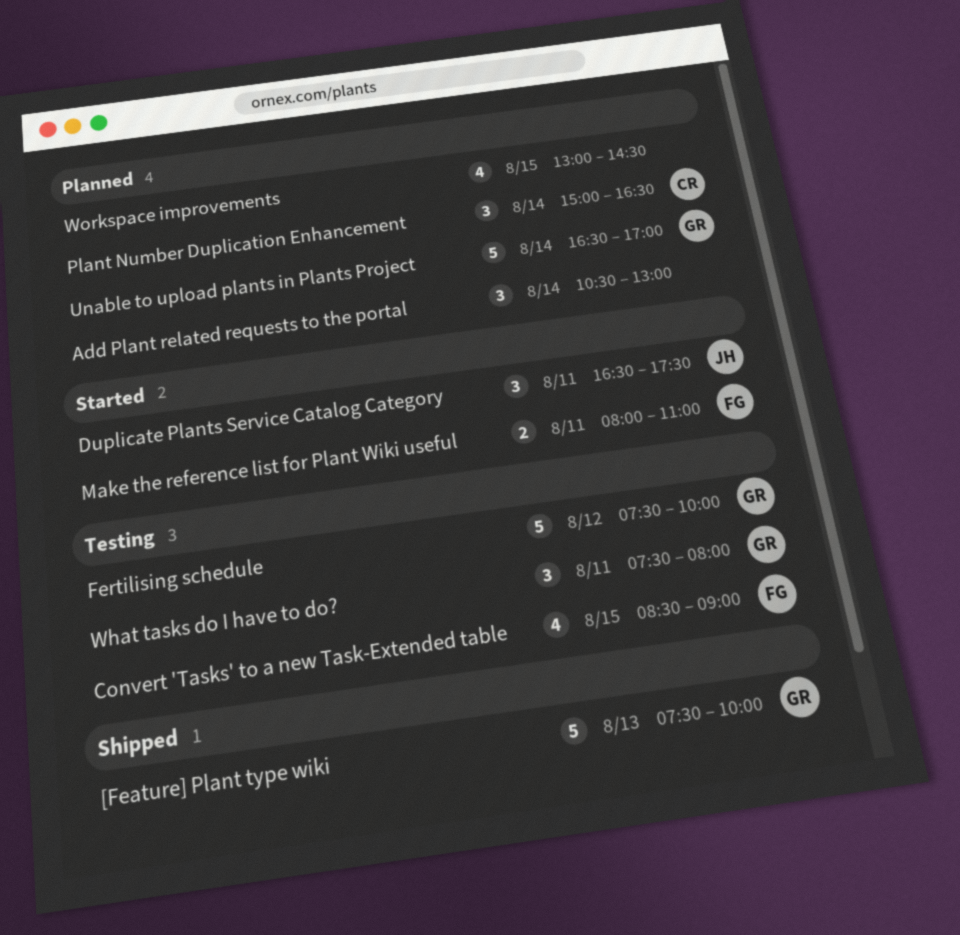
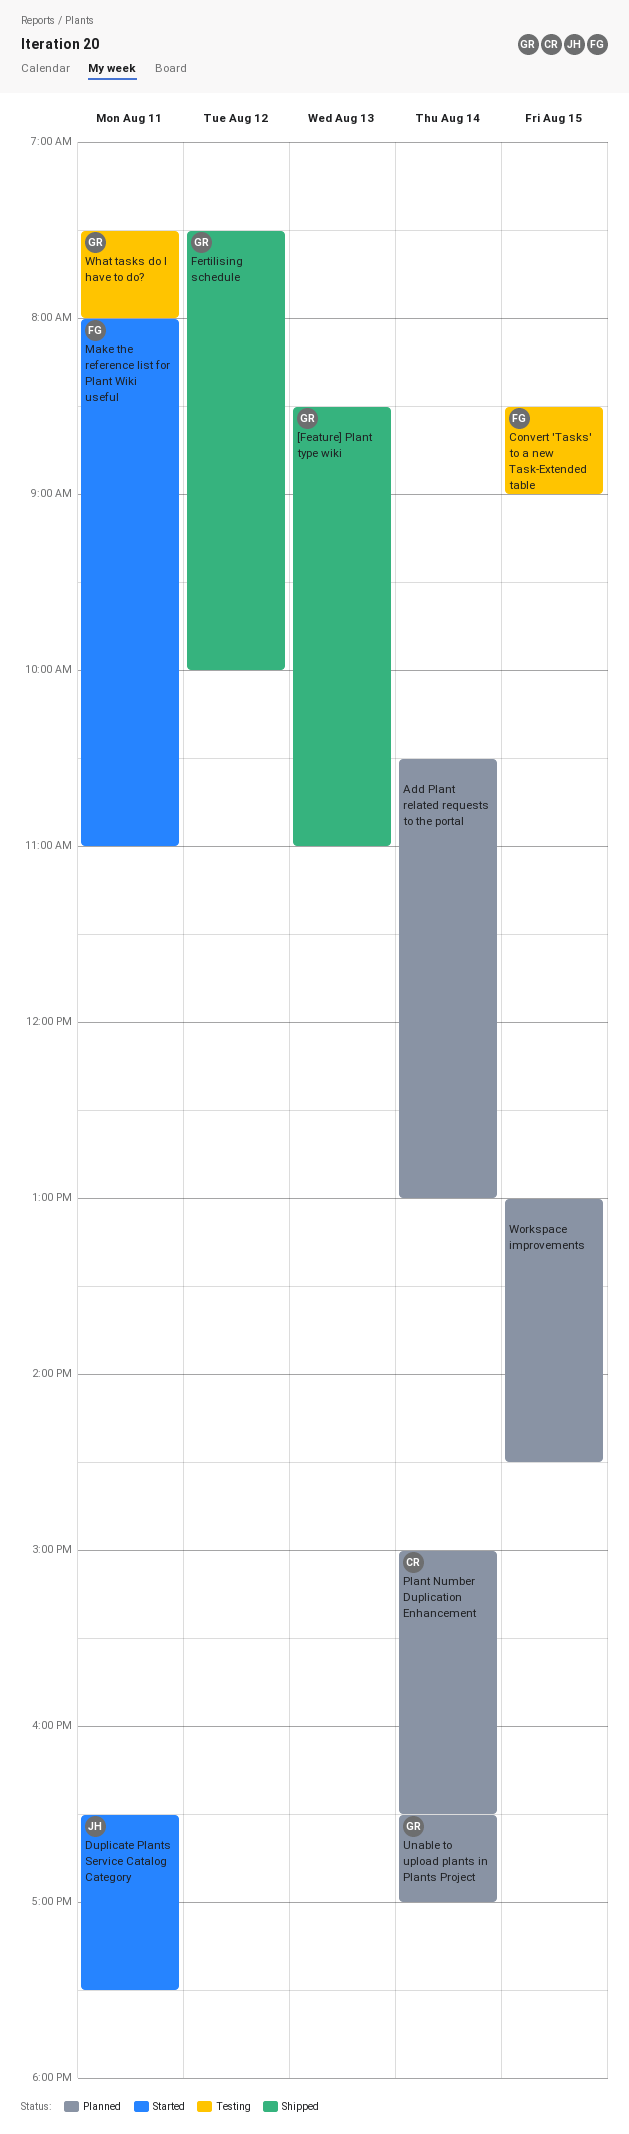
[Feature] Plant type wiki, begins: 07:30 -> 08:30
[Feature] Plant type wiki, ends: 10:00 -> 11:00
Fertilising schedule, status: Testing -> Shipped

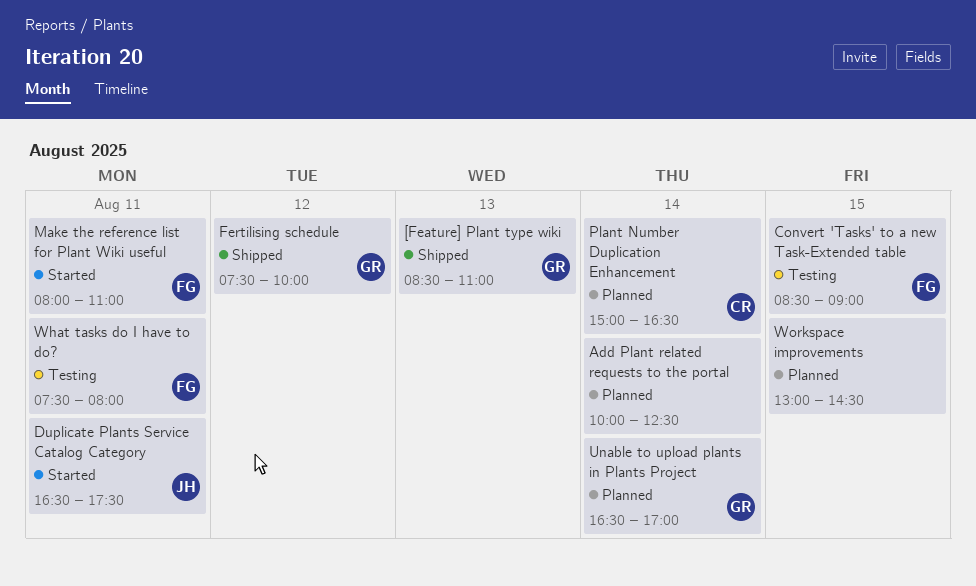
Add Plant related requests to the portal, begins: 10:30 -> 10:00
Add Plant related requests to the portal, ends: 13:00 -> 12:30
What tasks do I have to do?, owner: GR -> FG

